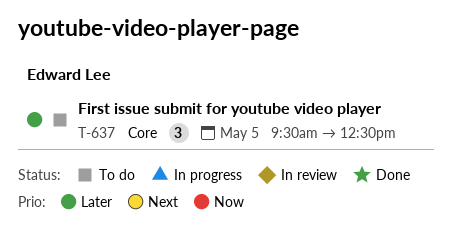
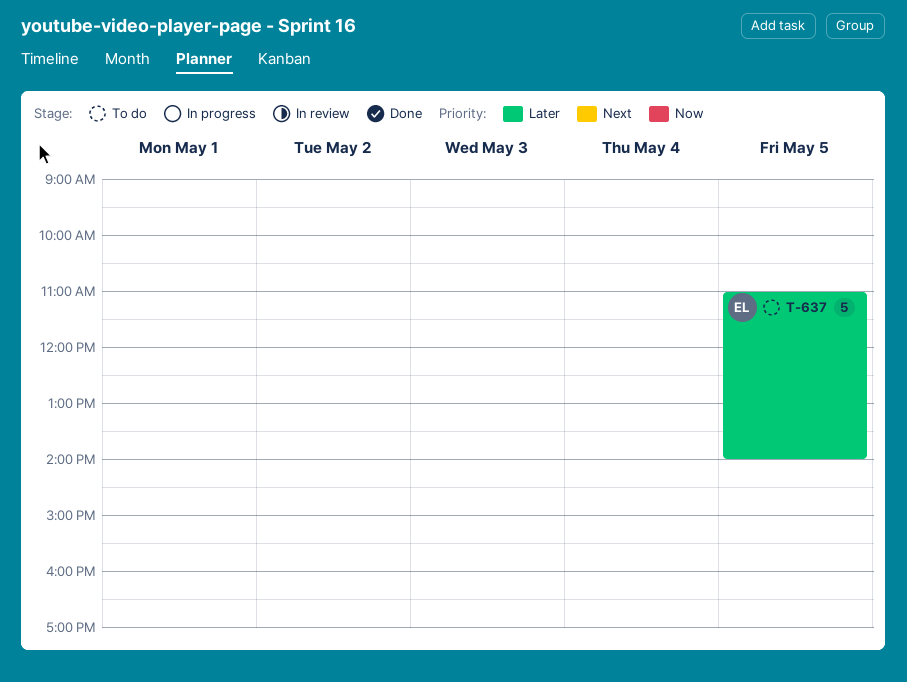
T-637, estimate: 3 -> 5
T-637, begins: 09:30 -> 11:00
T-637, ends: 12:30 -> 14:00

